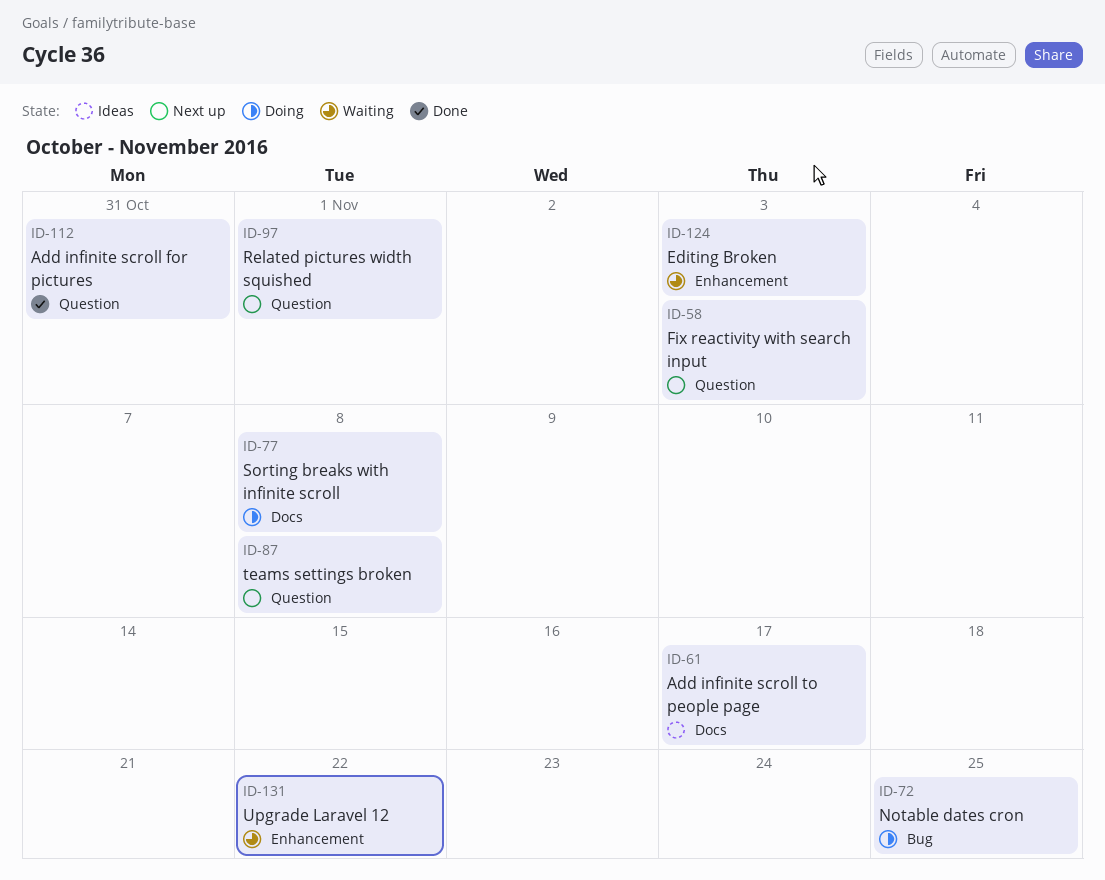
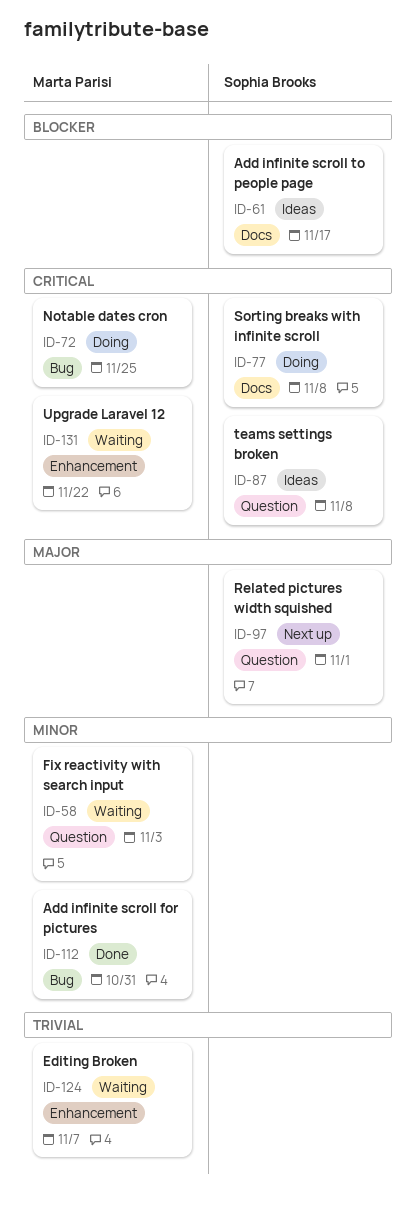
ID-58, status: Next up -> Waiting
ID-87, status: Next up -> Ideas
ID-112, label: Question -> Bug
ID-124, due: Nov 3 -> Nov 7

